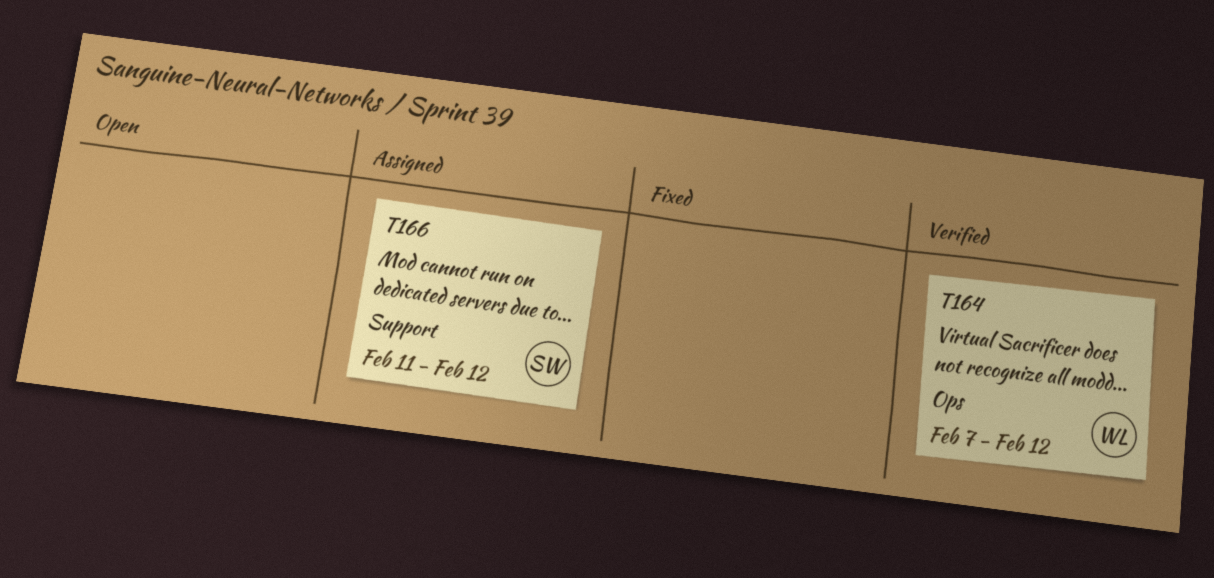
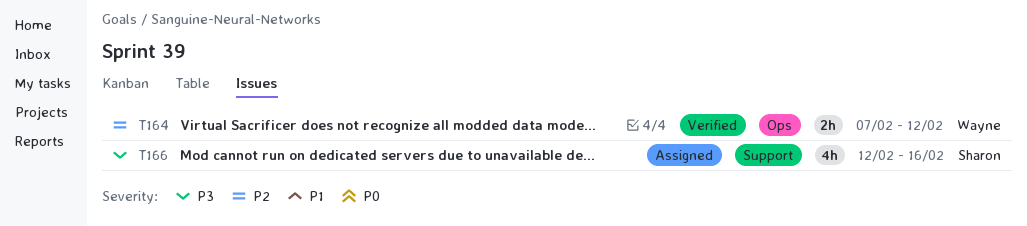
T166, start: Feb 11 -> Feb 12
T166, due: Feb 12 -> Feb 16

